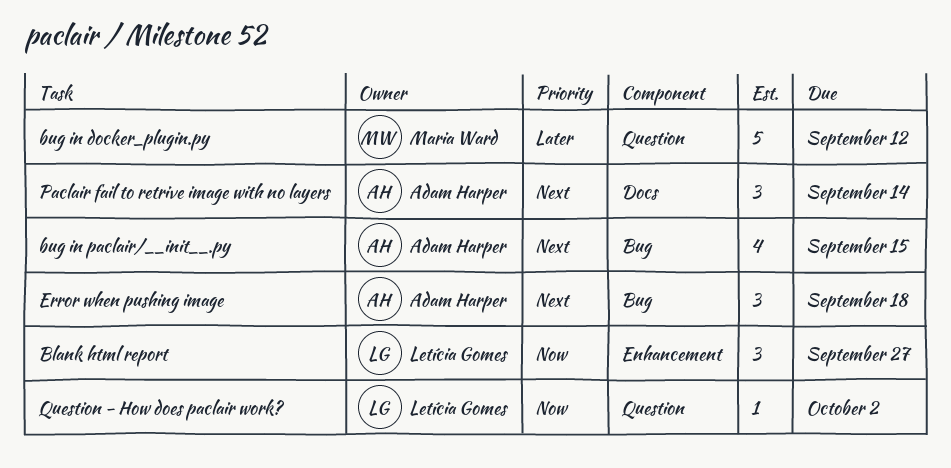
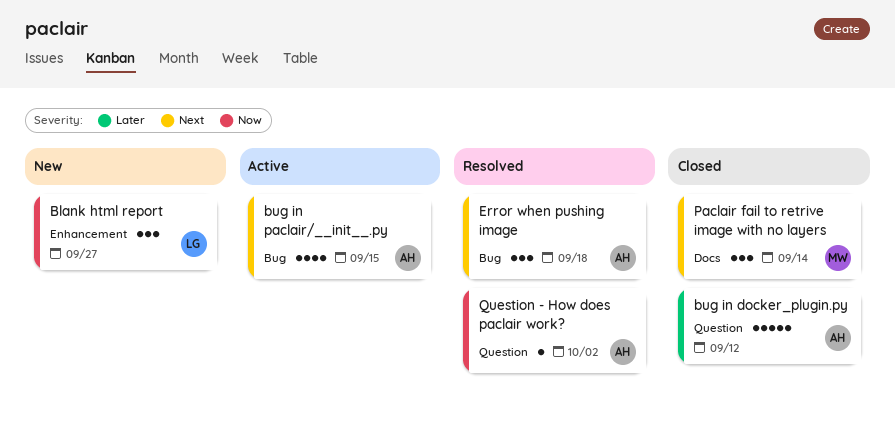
bug in docker_plugin.py, owner: Maria Ward -> Adam Harper
Paclair fail to retrive image with no layers, owner: Adam Harper -> Maria Ward
Question - How does paclair work?, owner: Letícia Gomes -> Adam Harper

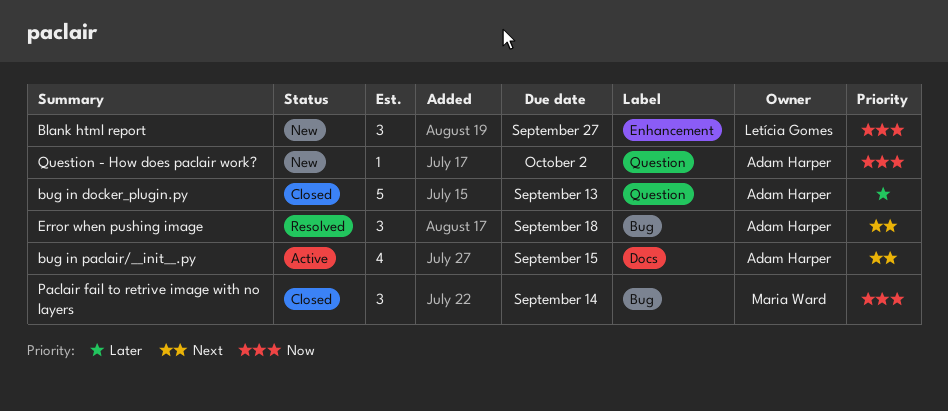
bug in docker_plugin.py, due: Sep 12 -> Sep 13
bug in paclair/__init__.py, label: Bug -> Docs
Paclair fail to retrive image with no layers, priority: Next -> Now
Paclair fail to retrive image with no layers, label: Docs -> Bug
Question - How does paclair work?, status: Resolved -> New

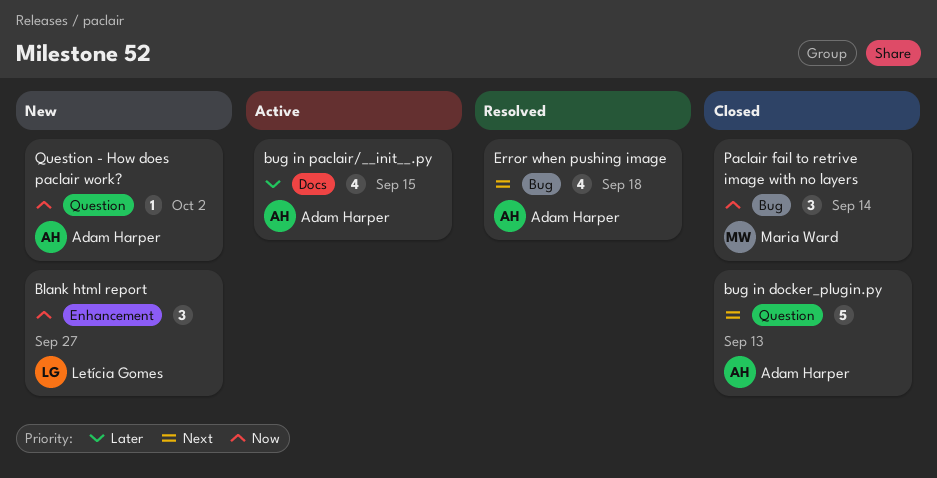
bug in docker_plugin.py, priority: Later -> Next
bug in paclair/__init__.py, priority: Next -> Later
Error when pushing image, estimate: 3 -> 4

